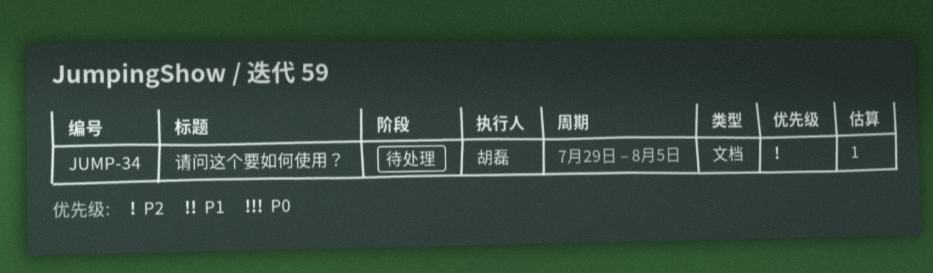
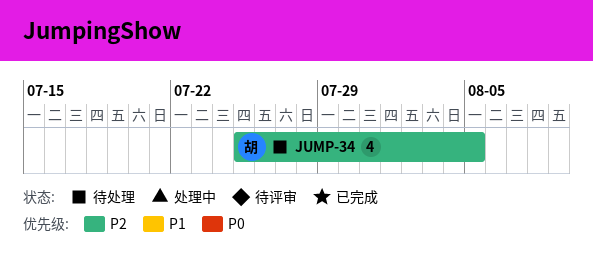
JUMP-34, estimate: 1 -> 4
JUMP-34, start: Jul 29 -> Jul 25

